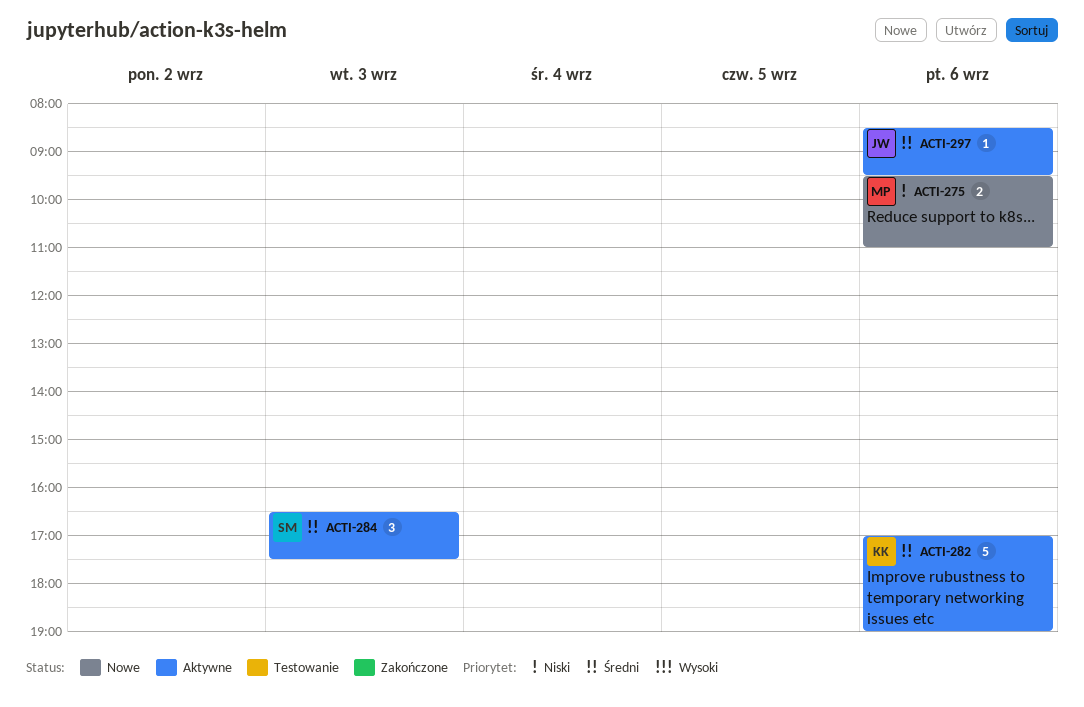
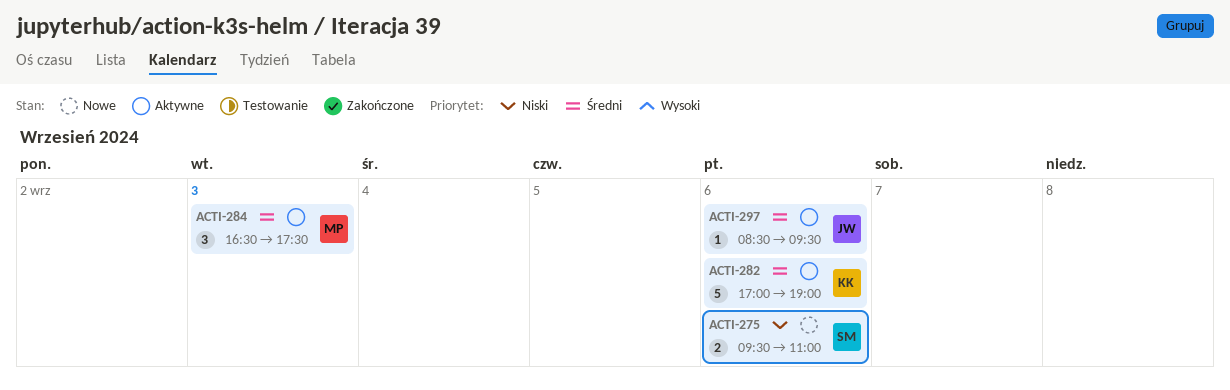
ACTI-275, owner: MP -> SM
ACTI-284, owner: SM -> MP

